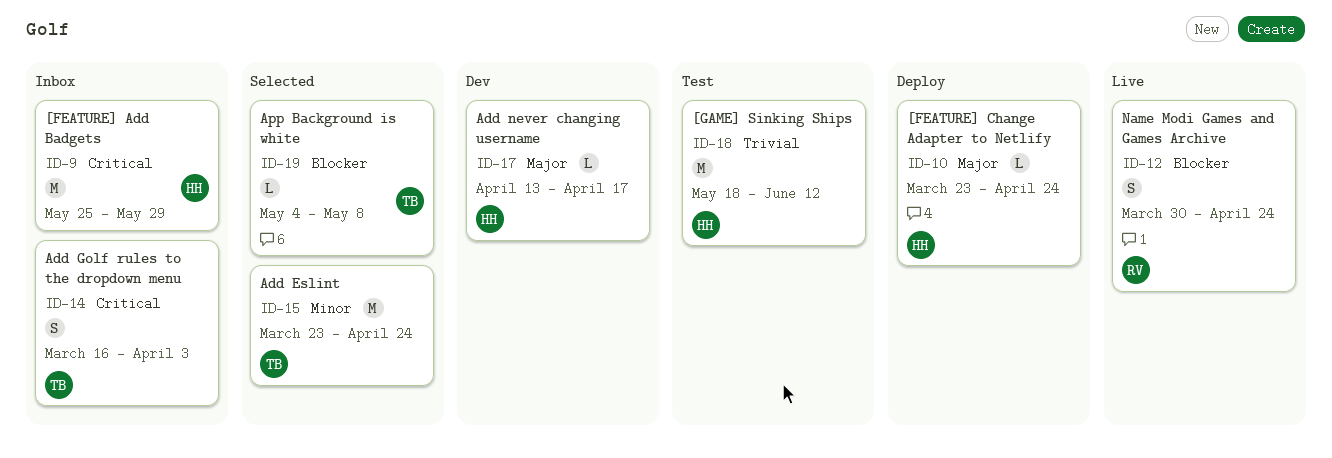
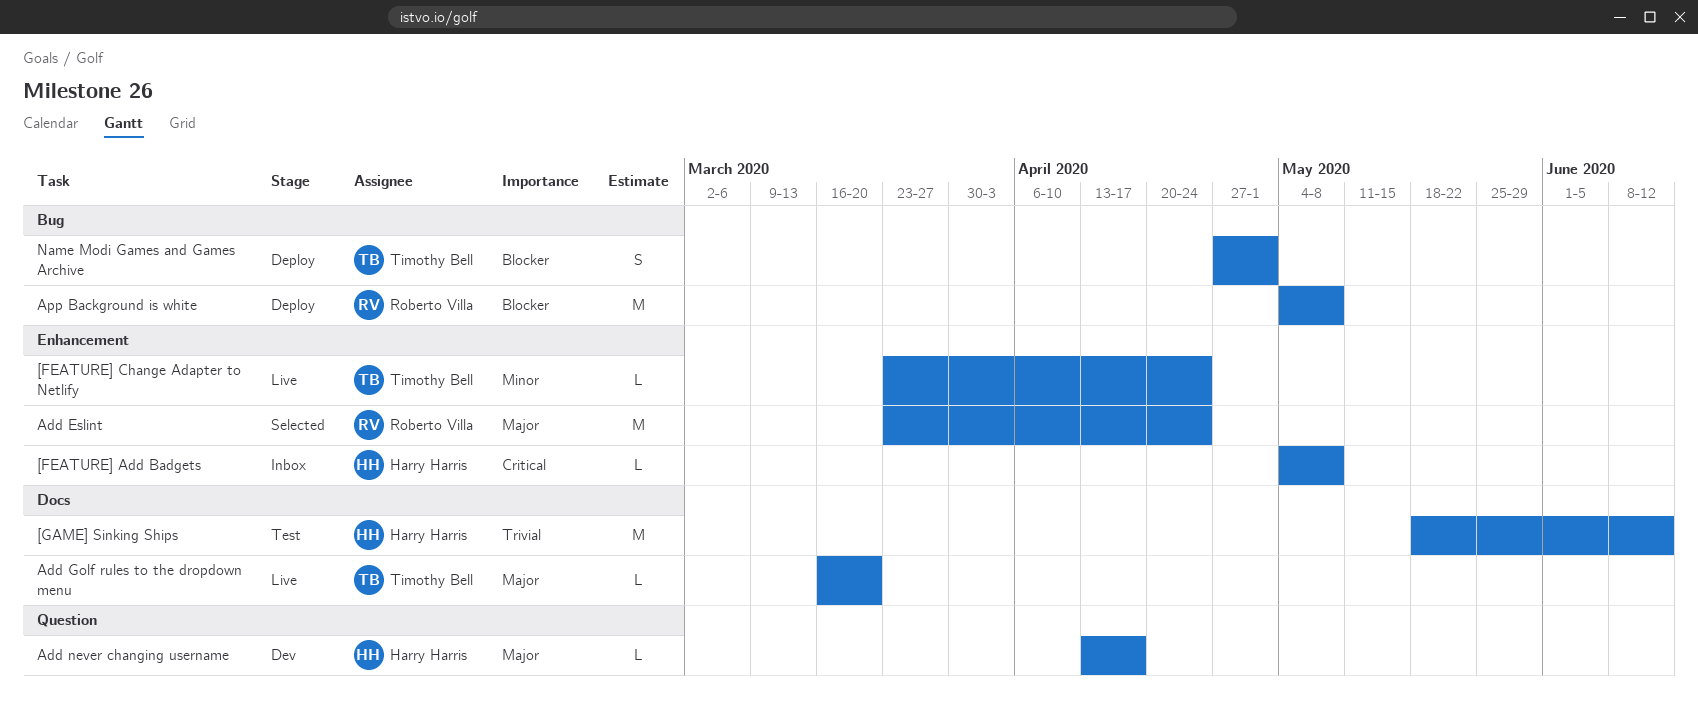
[FEATURE] Add Badgets, estimate: M -> L
[FEATURE] Add Badgets, start: May 25 -> May 4
[FEATURE] Add Badgets, due: May 29 -> May 8
[FEATURE] Change Adapter to Netlify, status: Deploy -> Live
[FEATURE] Change Adapter to Netlify, owner: Harry Harris -> Timothy Bell
[FEATURE] Change Adapter to Netlify, priority: Major -> Minor
Add Eslint, owner: Timothy Bell -> Roberto Villa
Add Eslint, priority: Minor -> Major
Add Golf rules to the dropdown menu, status: Inbox -> Live
Add Golf rules to the dropdown menu, priority: Critical -> Major
Add Golf rules to the dropdown menu, estimate: S -> L
Add Golf rules to the dropdown menu, due: Apr 3 -> Mar 20
App Background is white, status: Selected -> Deploy
App Background is white, owner: Timothy Bell -> Roberto Villa
App Background is white, estimate: L -> M
Name Modi Games and Games Archive, status: Live -> Deploy
Name Modi Games and Games Archive, owner: Roberto Villa -> Timothy Bell
Name Modi Games and Games Archive, start: Mar 30 -> Apr 27
Name Modi Games and Games Archive, due: Apr 24 -> May 1

